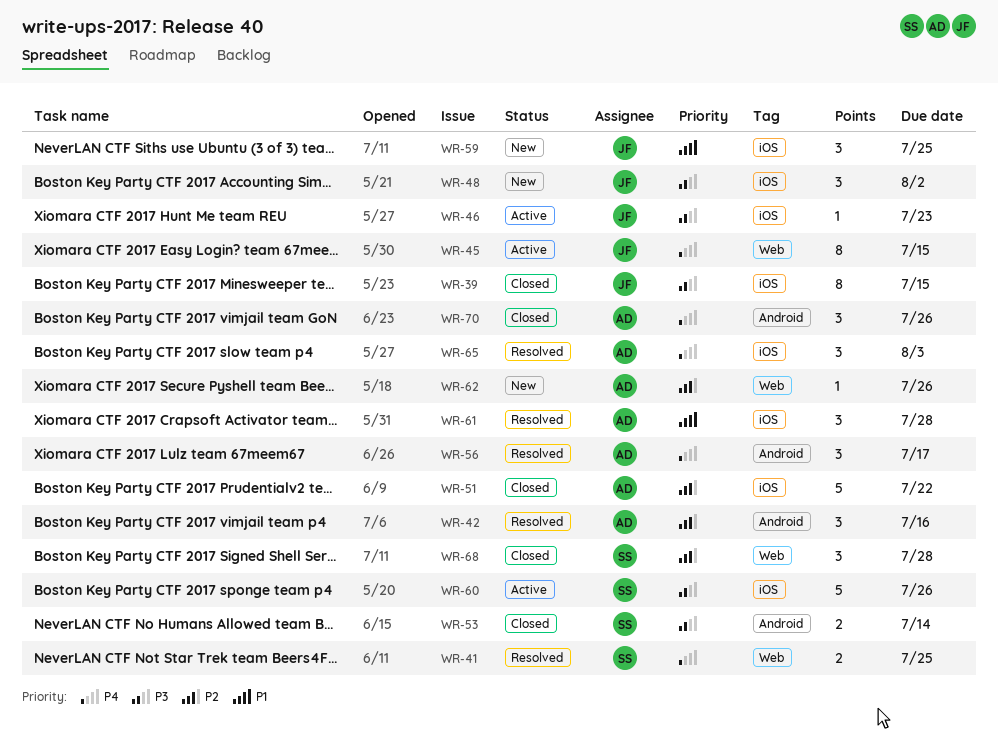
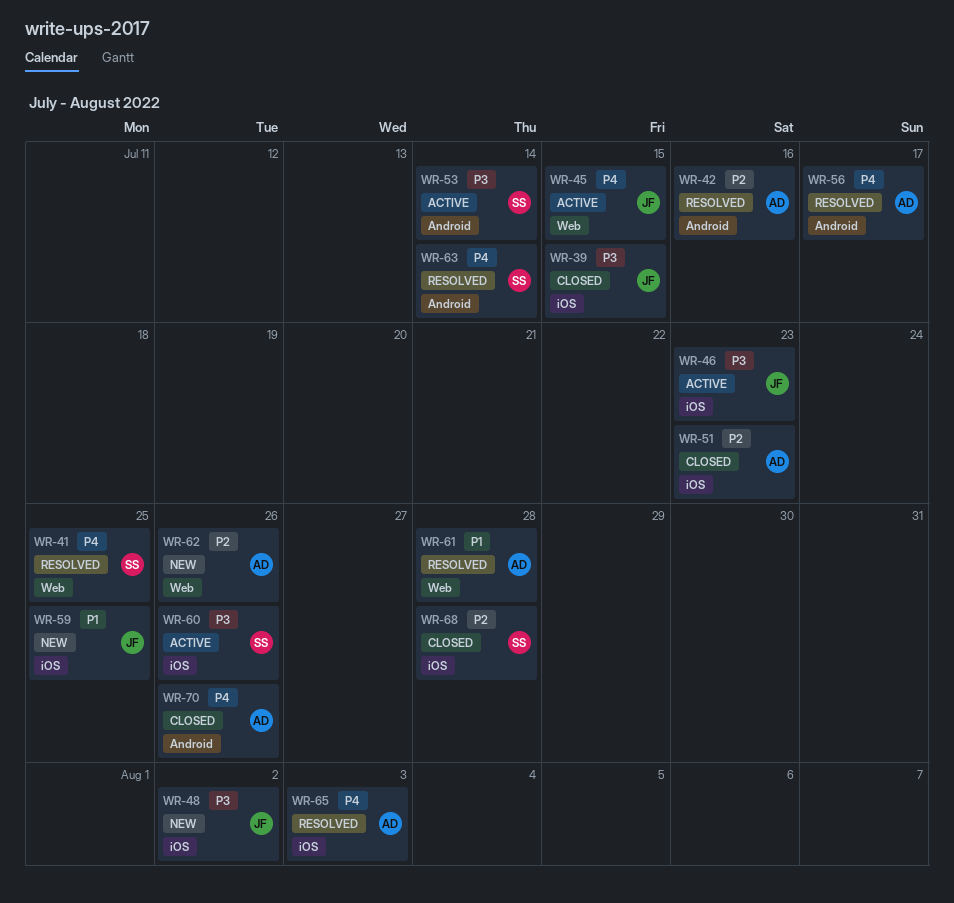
WR-51, due: Jul 22 -> Jul 23
WR-53, status: Closed -> Active
WR-61, label: iOS -> Web
WR-63: none -> present
WR-68, label: Web -> iOS

